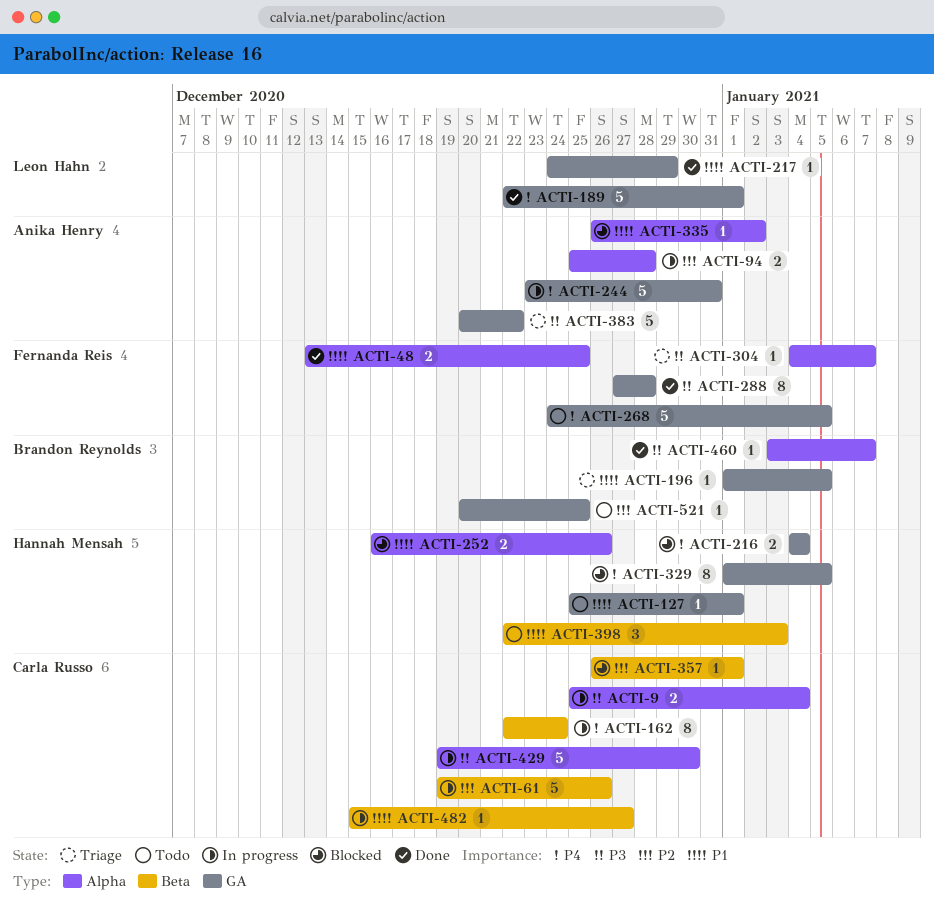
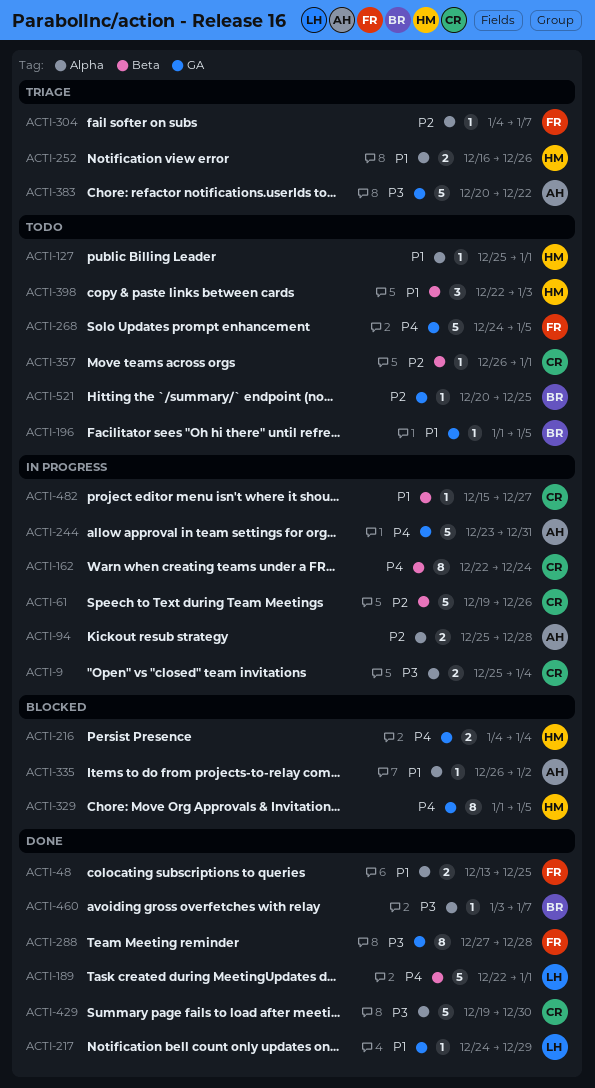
ACTI-127, label: GA -> Alpha
ACTI-189, label: GA -> Beta
ACTI-196, status: Triage -> Todo
ACTI-252, status: Blocked -> Triage
ACTI-304, priority: P3 -> P2
ACTI-357, status: Blocked -> Todo
ACTI-429, status: In progress -> Done

